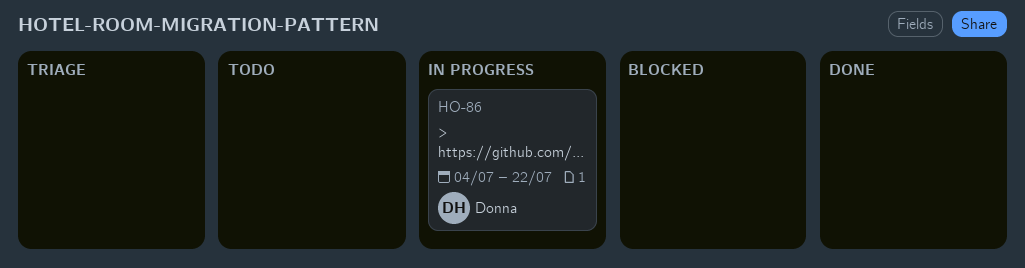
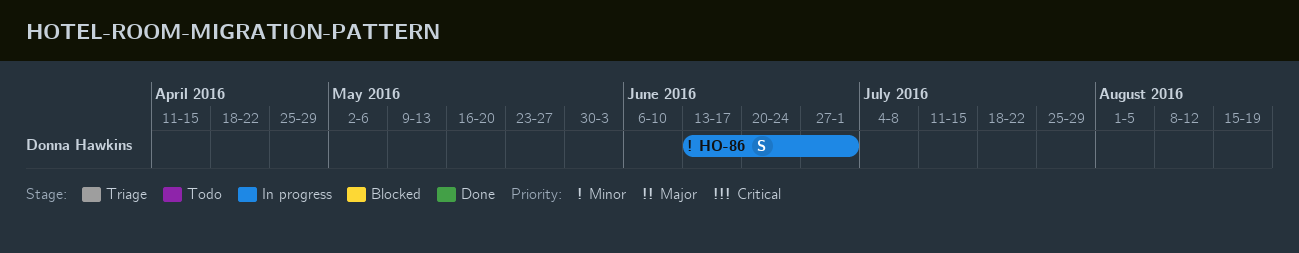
HO-86, start: Jul 4 -> Jun 13
HO-86, due: Jul 22 -> Jul 1

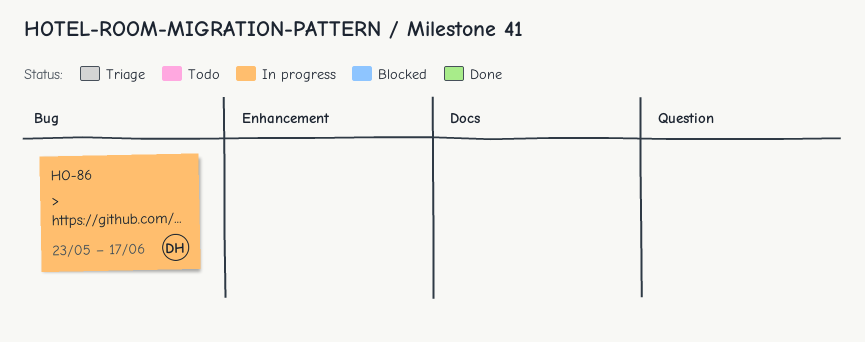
HO-86, start: Jun 13 -> May 23
HO-86, due: Jul 1 -> Jun 17

